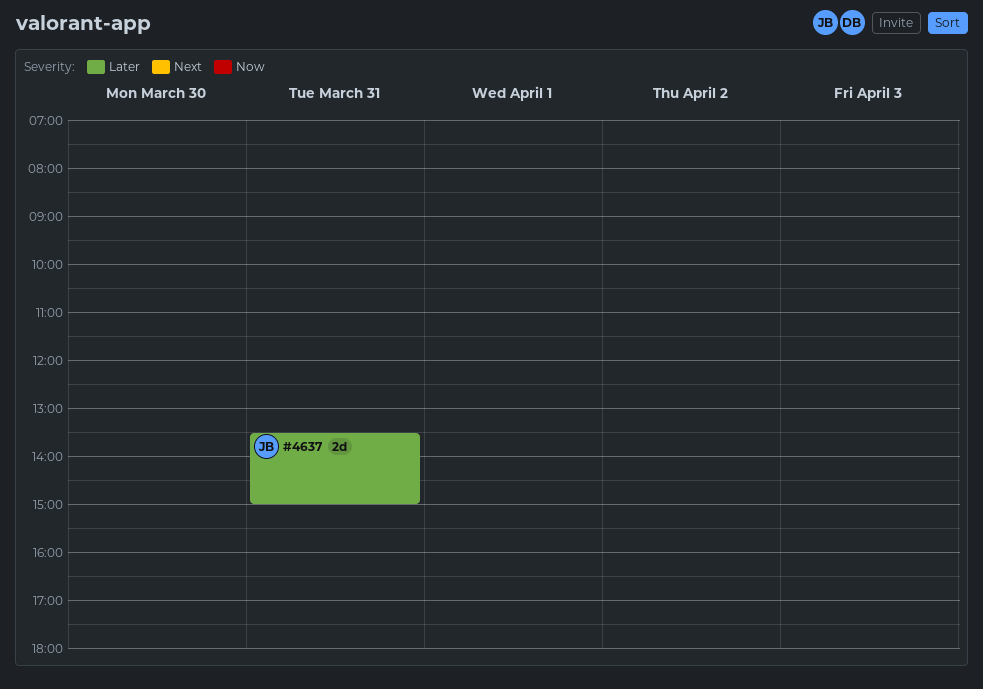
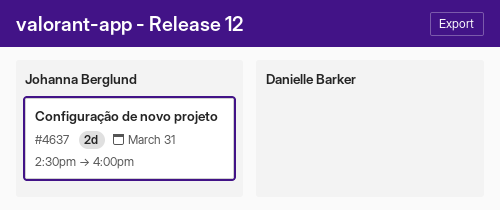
#4637, begins: 13:30 -> 14:30
#4637, ends: 15:00 -> 16:00

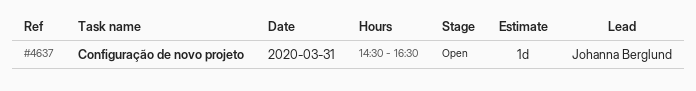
#4637, estimate: 2d -> 1d
#4637, ends: 16:00 -> 16:30

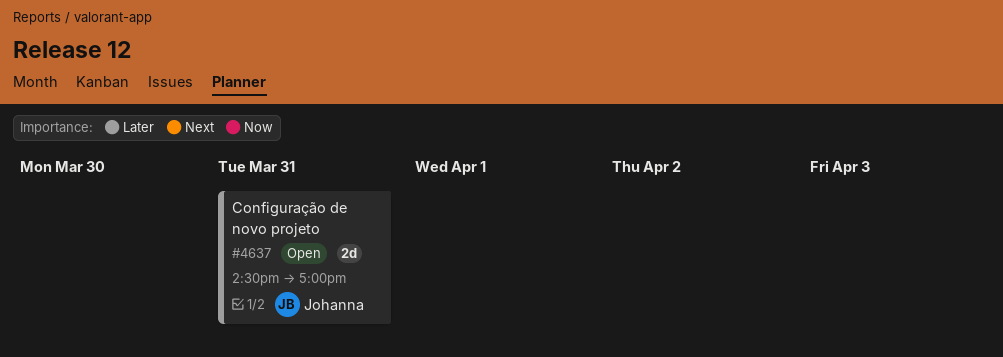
#4637, estimate: 1d -> 2d
#4637, ends: 16:30 -> 17:00

